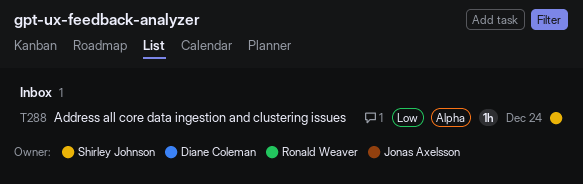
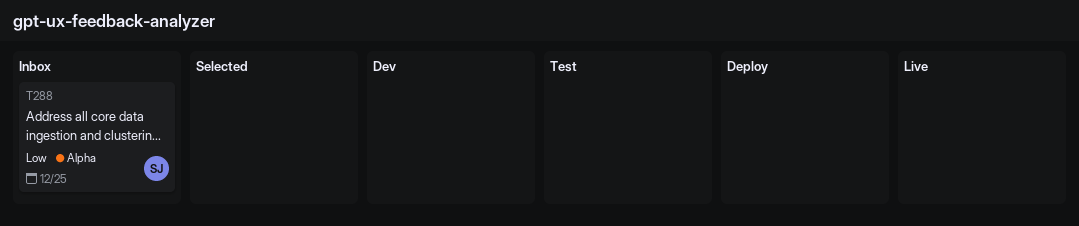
T288, due: Dec 24 -> Dec 25

